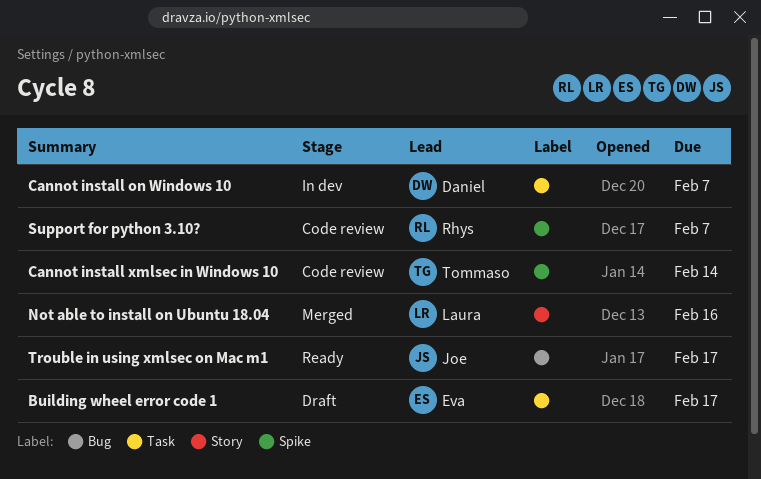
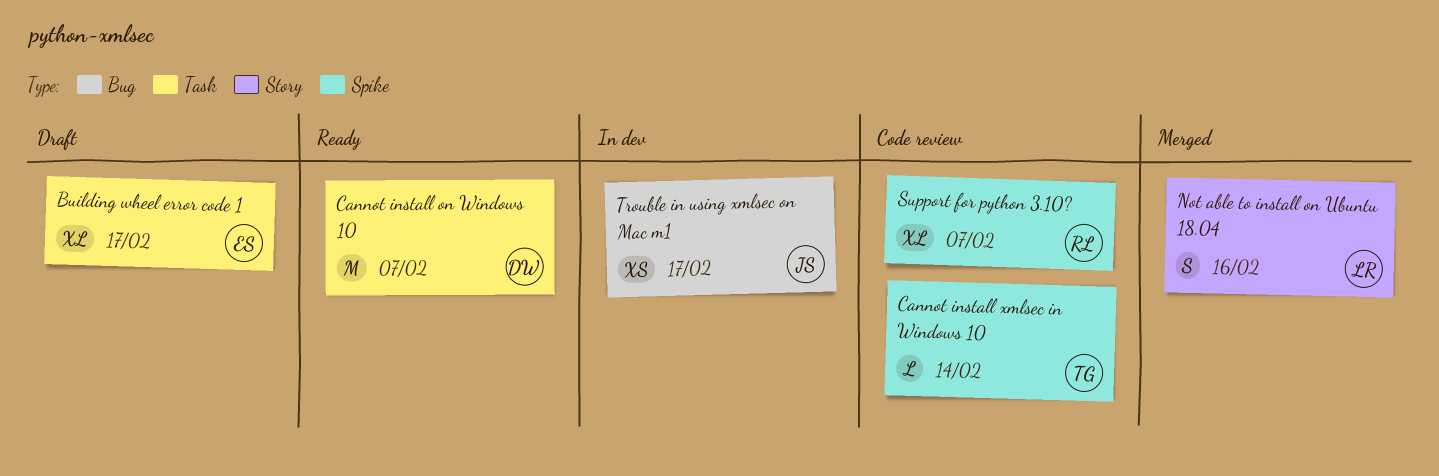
Cannot install on Windows 10, status: In dev -> Ready
Trouble in using xmlsec on Mac m1, status: Ready -> In dev

